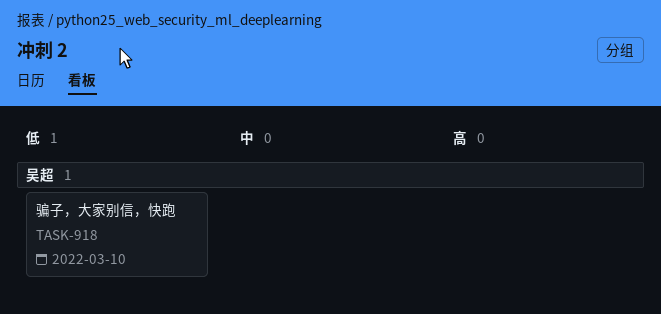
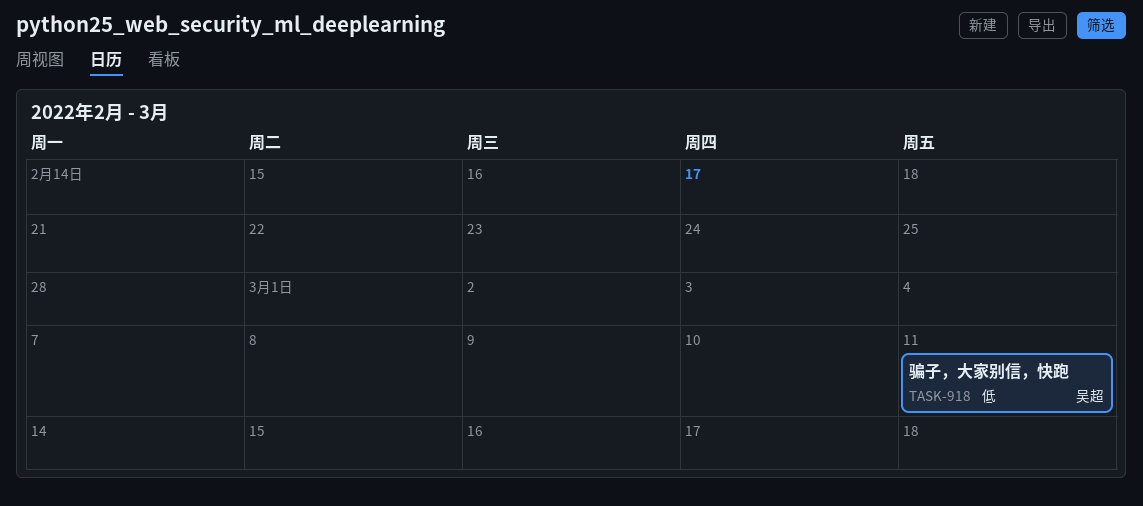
TASK-918, due: Mar 10 -> Mar 11

